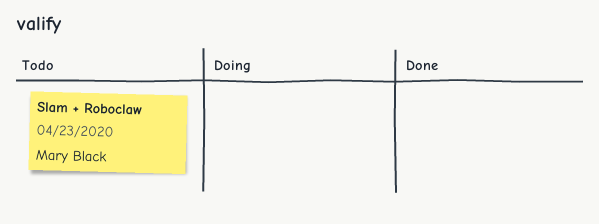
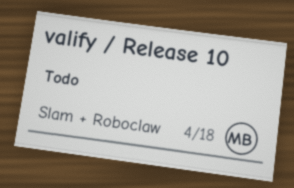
Slam + Roboclaw, due: Apr 23 -> Apr 18

